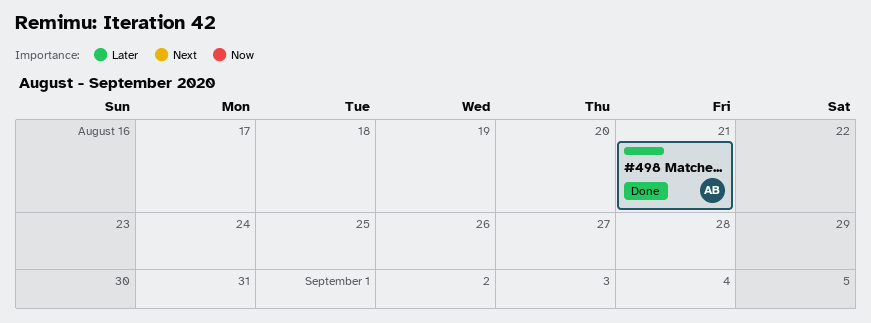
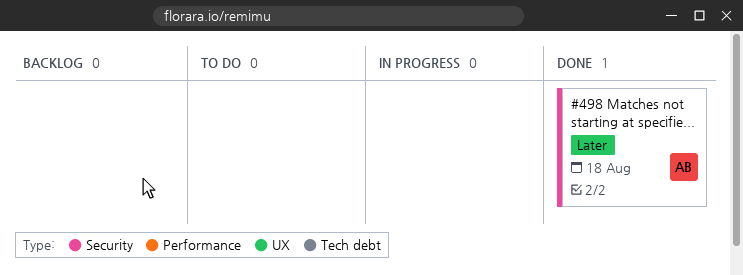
#498, due: Aug 21 -> Aug 18

